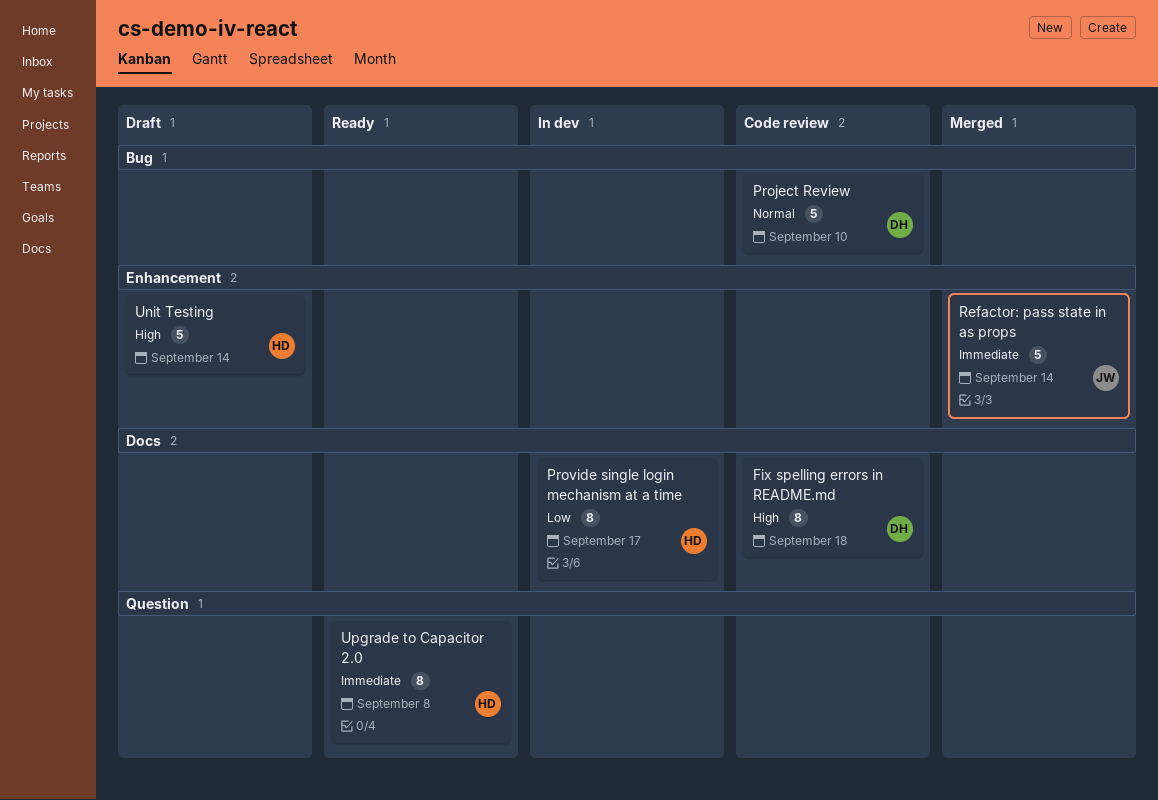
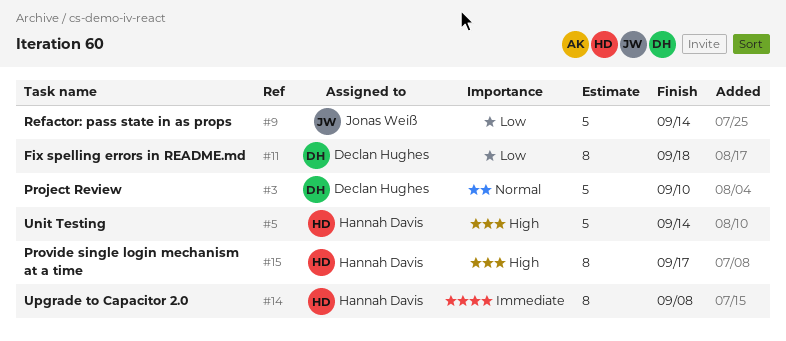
Fix spelling errors in README.md, priority: High -> Low
Provide single login mechanism at a time, priority: Low -> High
Refactor: pass state in as props, priority: Immediate -> Low

